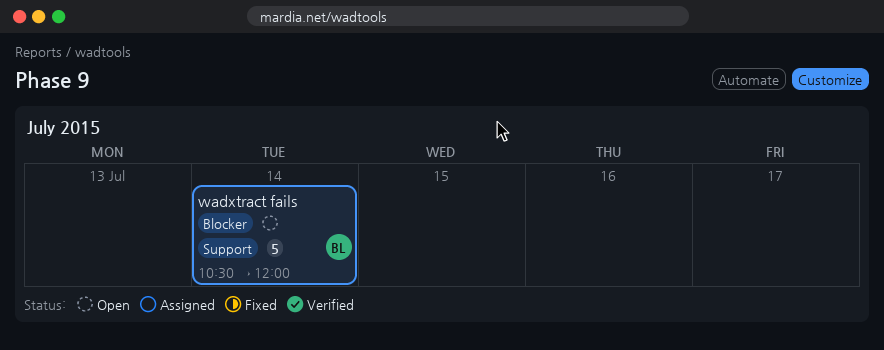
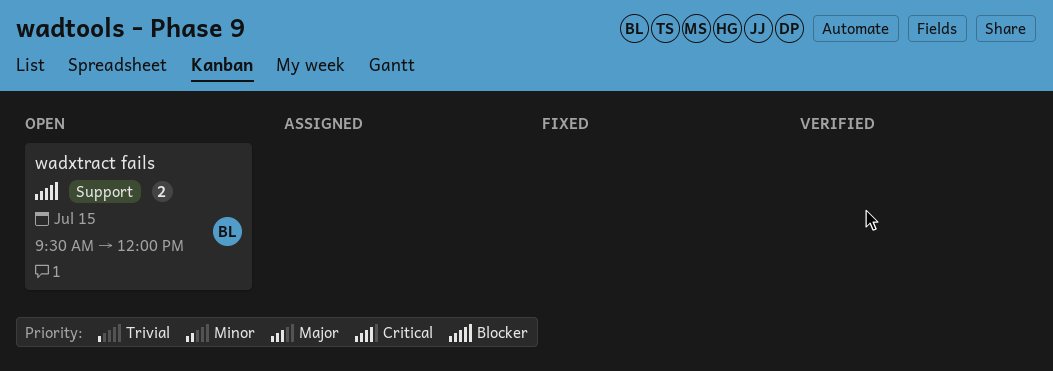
wadxtract fails, estimate: 5 -> 2
wadxtract fails, day: Jul 14 -> Jul 15
wadxtract fails, begins: 10:30 -> 09:30

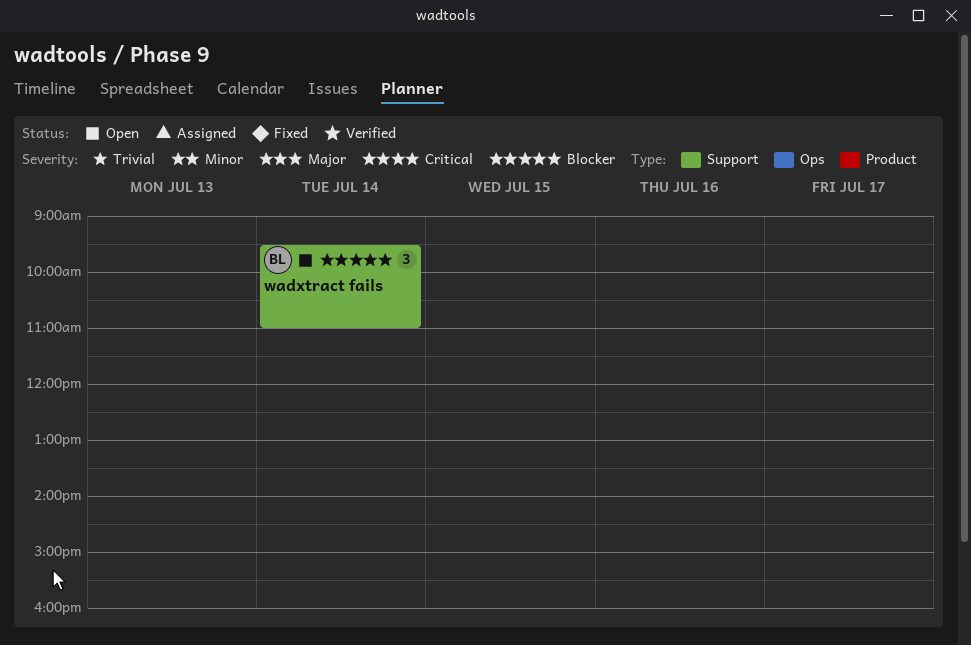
wadxtract fails, estimate: 2 -> 3
wadxtract fails, day: Jul 15 -> Jul 14
wadxtract fails, ends: 12:00 -> 11:00

